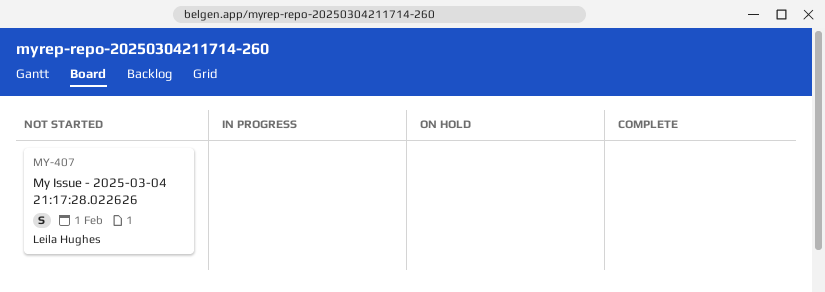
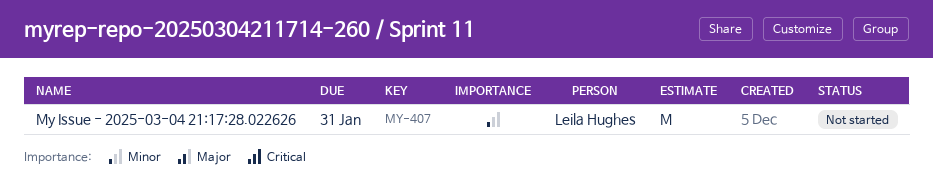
MY-407, estimate: S -> M
MY-407, due: Feb 1 -> Jan 31

